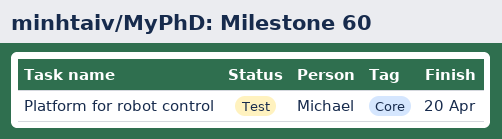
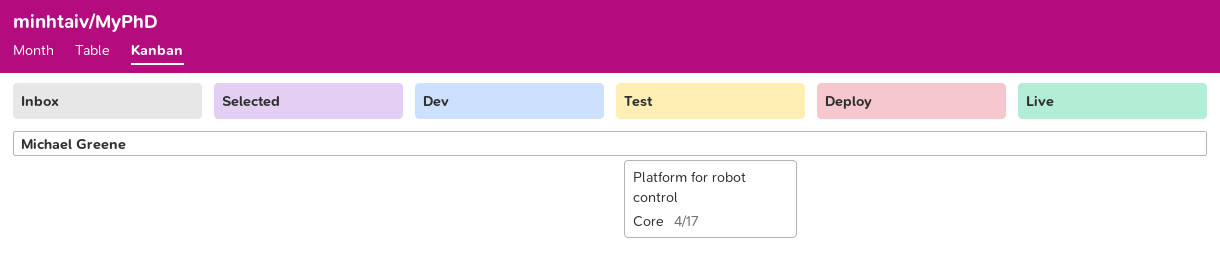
Platform for robot control, due: Apr 20 -> Apr 17

